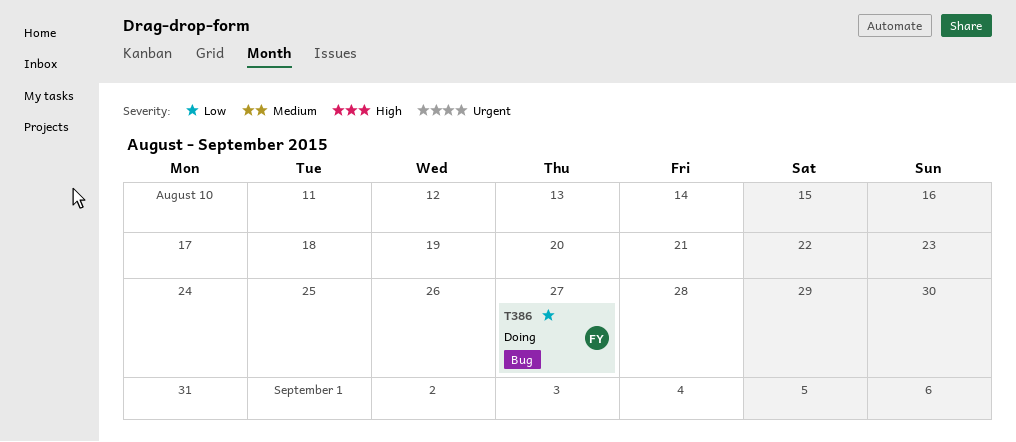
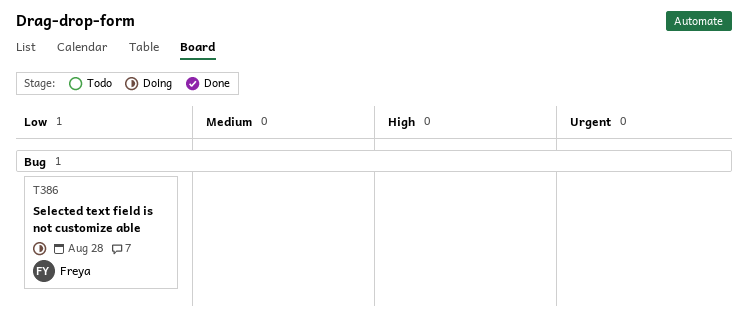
T386, due: Aug 27 -> Aug 28

